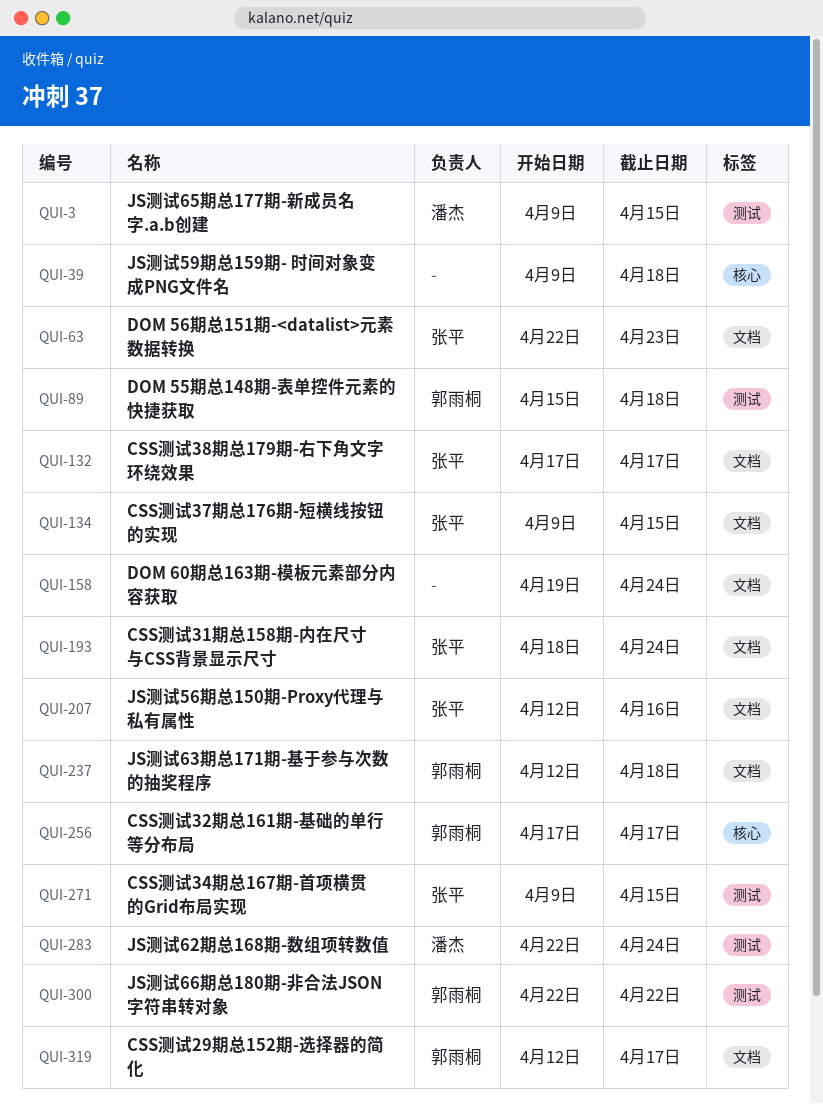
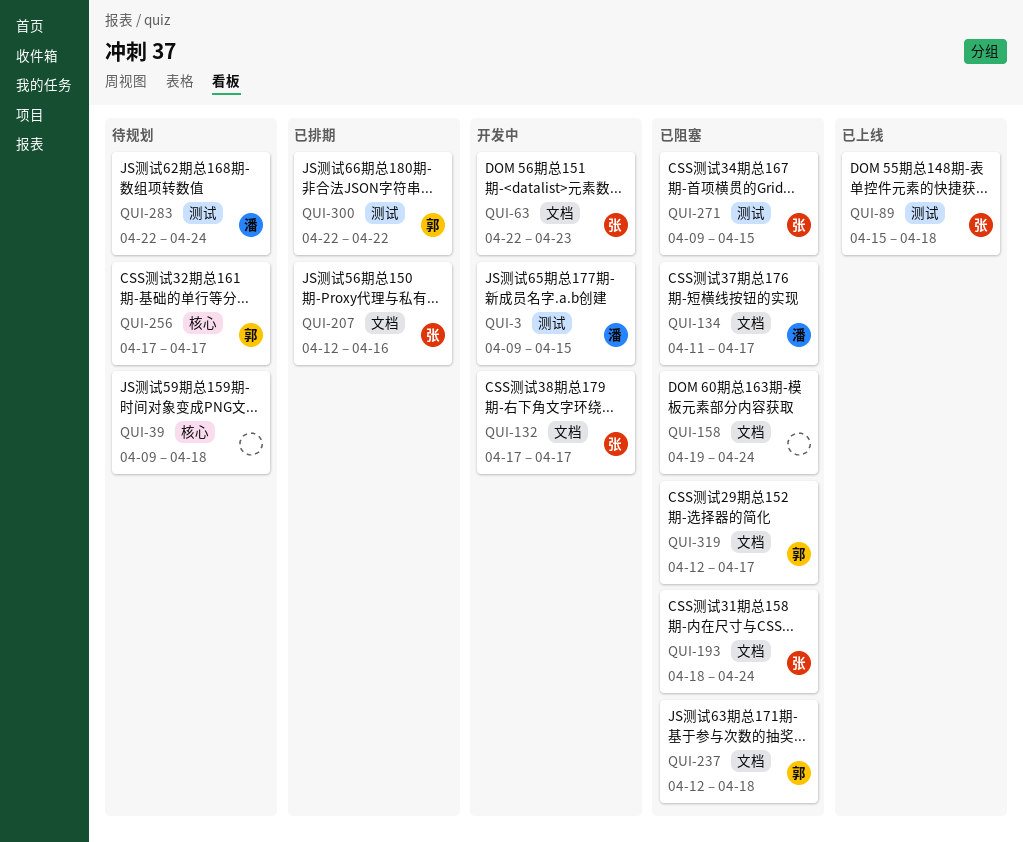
QUI-89, owner: 郭雨桐 -> 张平
QUI-134, owner: 张平 -> 潘杰
QUI-134, start: Apr 9 -> Apr 11
QUI-134, due: Apr 15 -> Apr 17

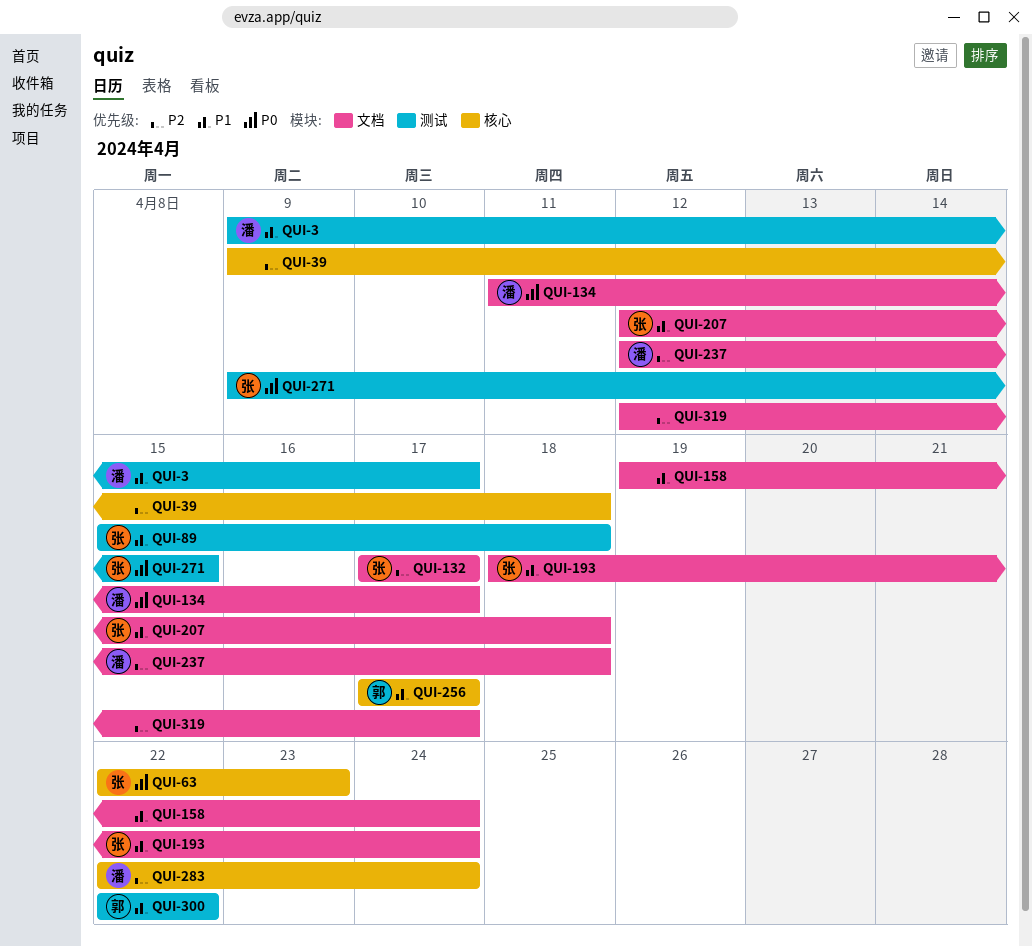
QUI-3, due: Apr 15 -> Apr 17
QUI-63, label: 文档 -> 核心
QUI-207, due: Apr 16 -> Apr 18
QUI-237, owner: 郭 -> 潘
QUI-283, label: 测试 -> 核心
QUI-319, owner: 郭 -> none

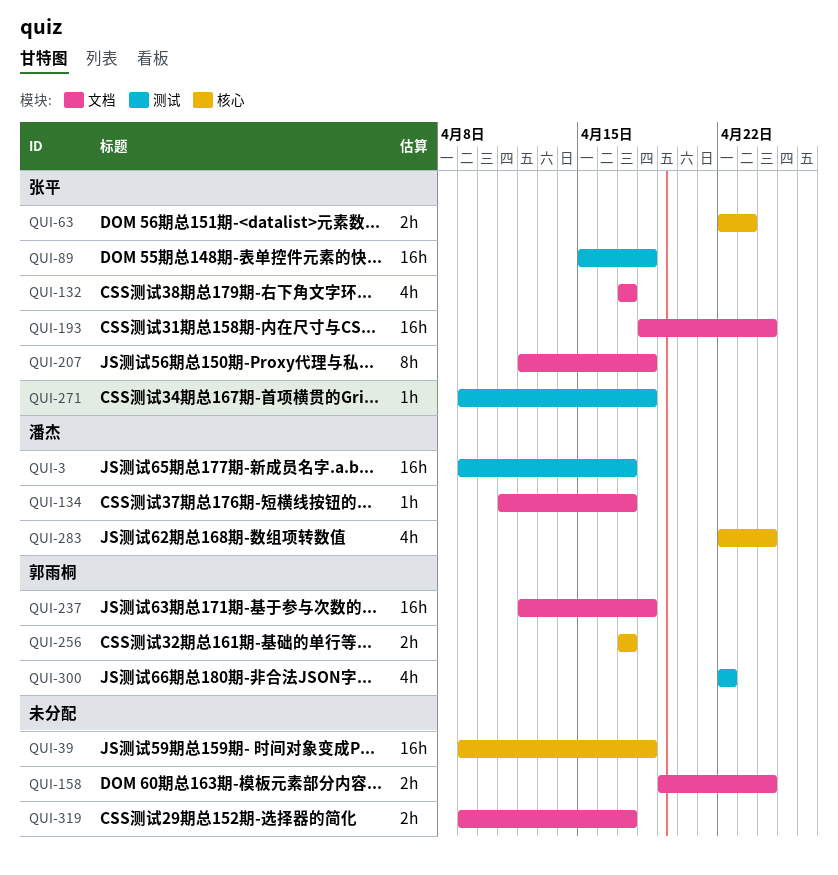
QUI-237, owner: 潘杰 -> 郭雨桐
QUI-271, due: Apr 15 -> Apr 18
QUI-319, start: Apr 12 -> Apr 9

